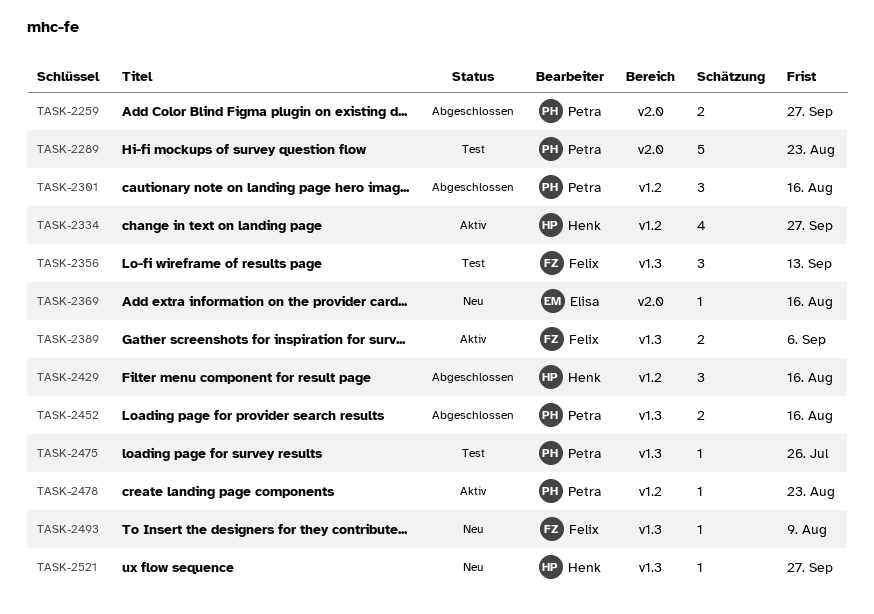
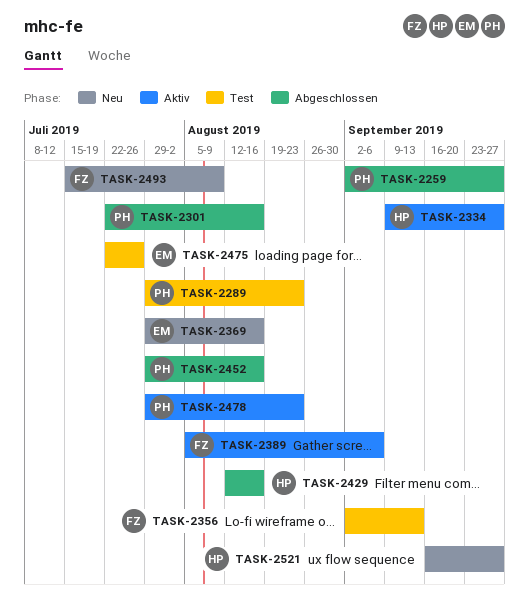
TASK-2475, owner: Petra -> Elisa

